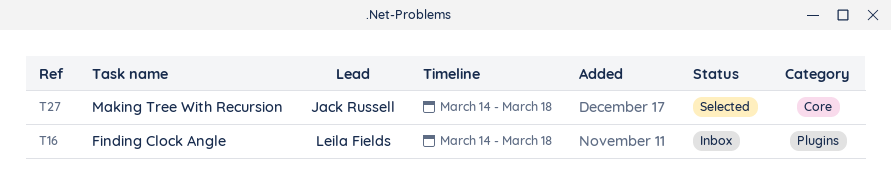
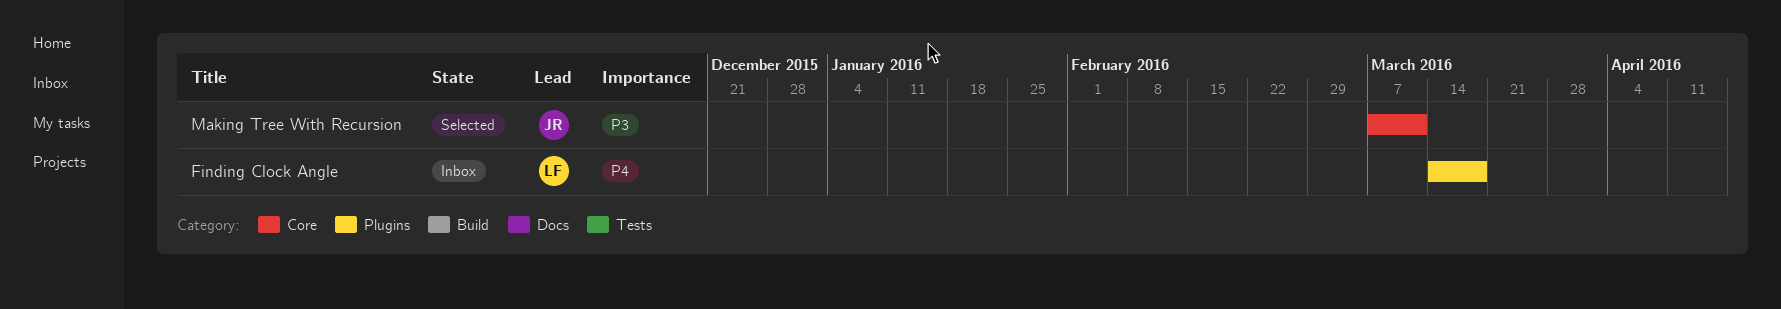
Making Tree With Recursion, start: Mar 14 -> Mar 7
Making Tree With Recursion, due: Mar 18 -> Mar 11

